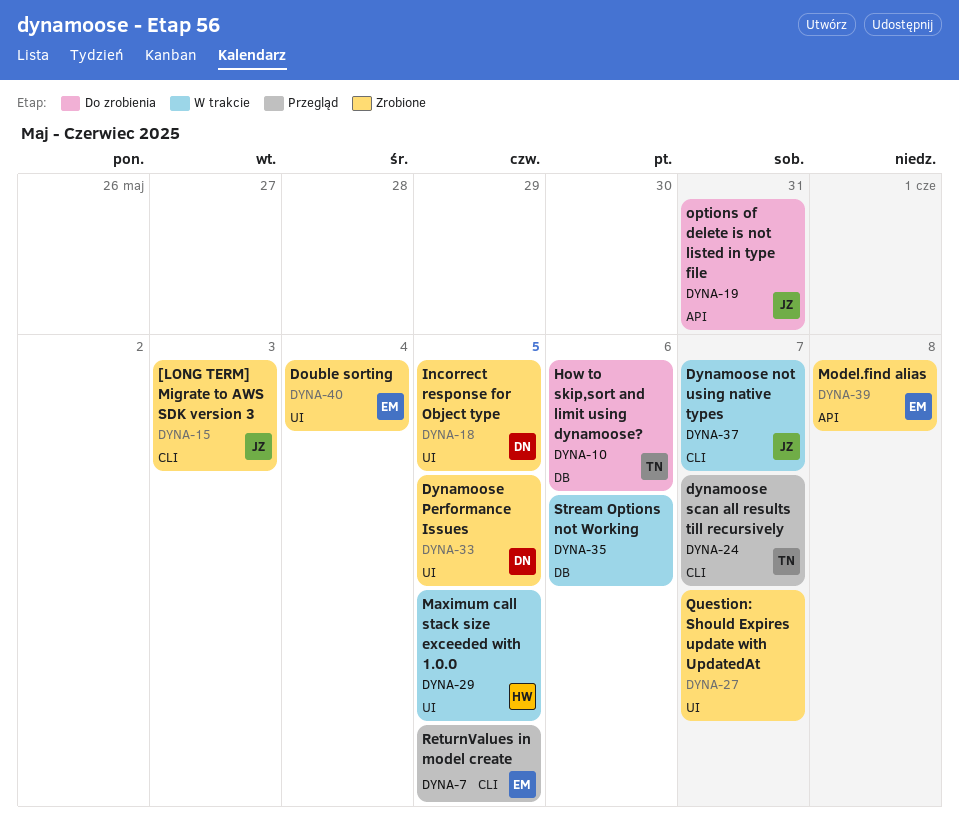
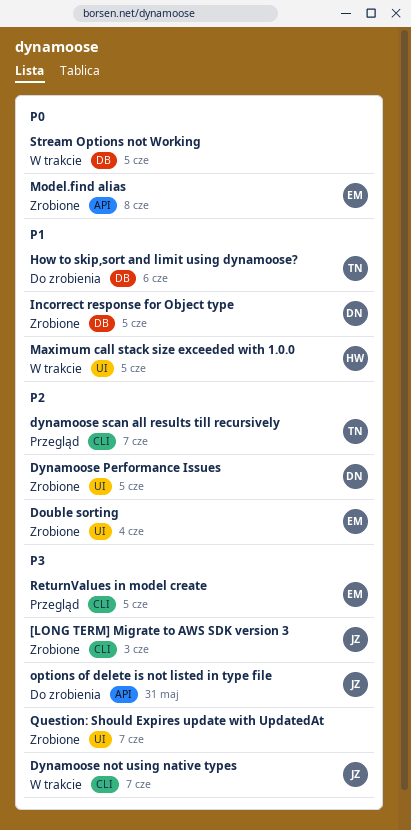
Incorrect response for Object type, label: UI -> DB
Stream Options not Working, due: Jun 6 -> Jun 5

